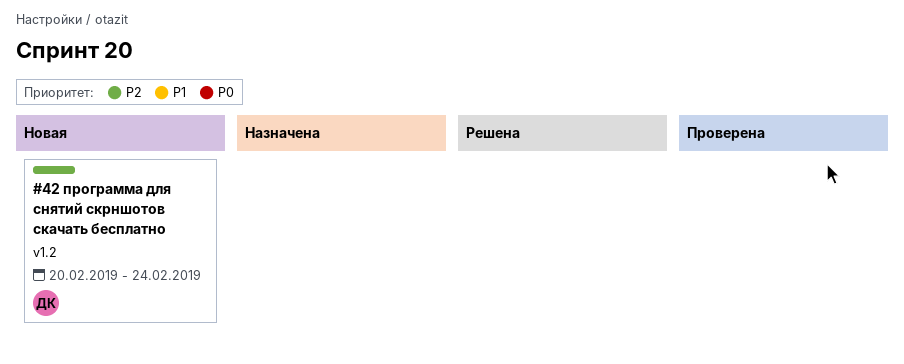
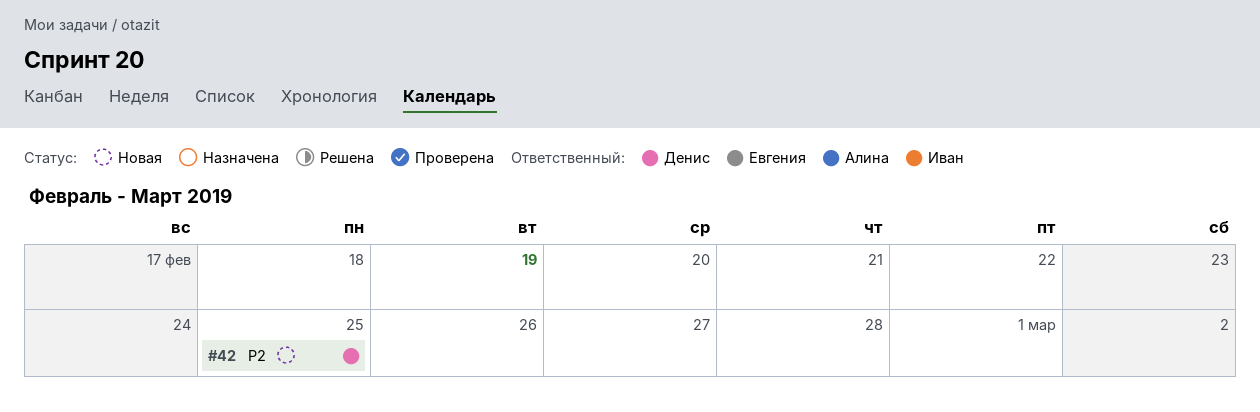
#42, due: Feb 24 -> Feb 25

